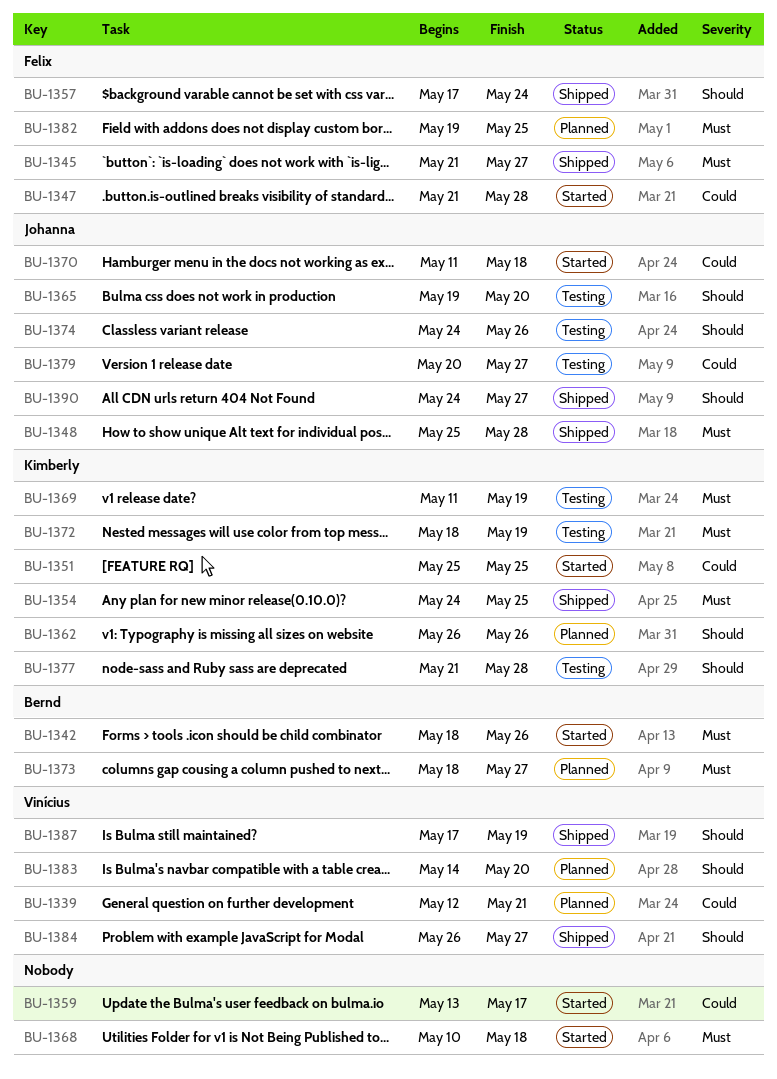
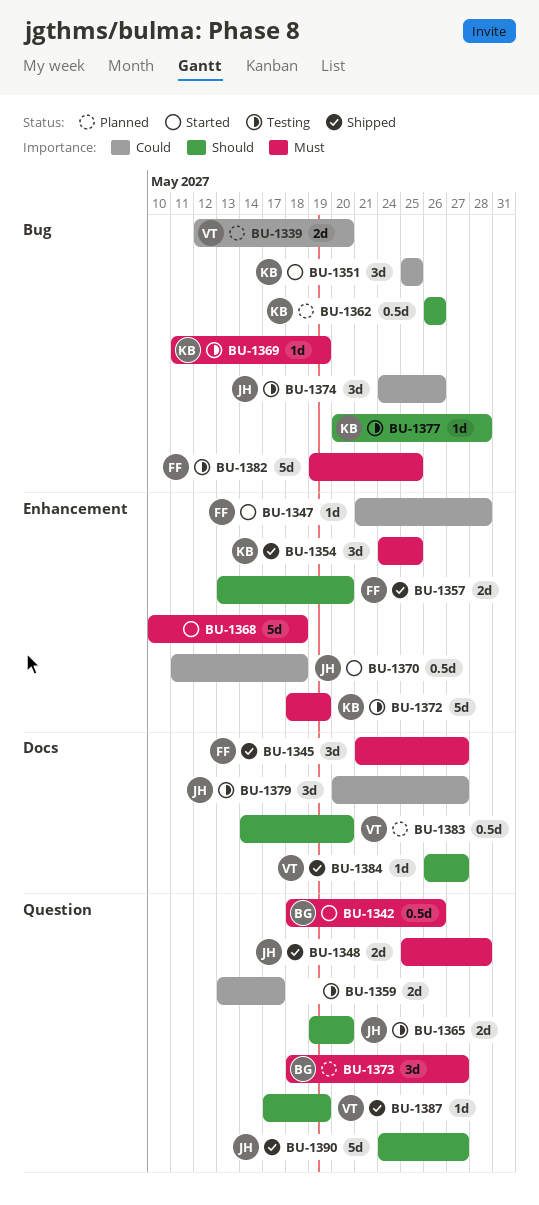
BU-1339, due: May 21 -> May 20
BU-1357, start: May 17 -> May 13
BU-1357, due: May 24 -> May 20
BU-1359, status: Started -> Testing
BU-1374, priority: Should -> Could
BU-1377, start: May 21 -> May 20
BU-1382, status: Planned -> Testing

